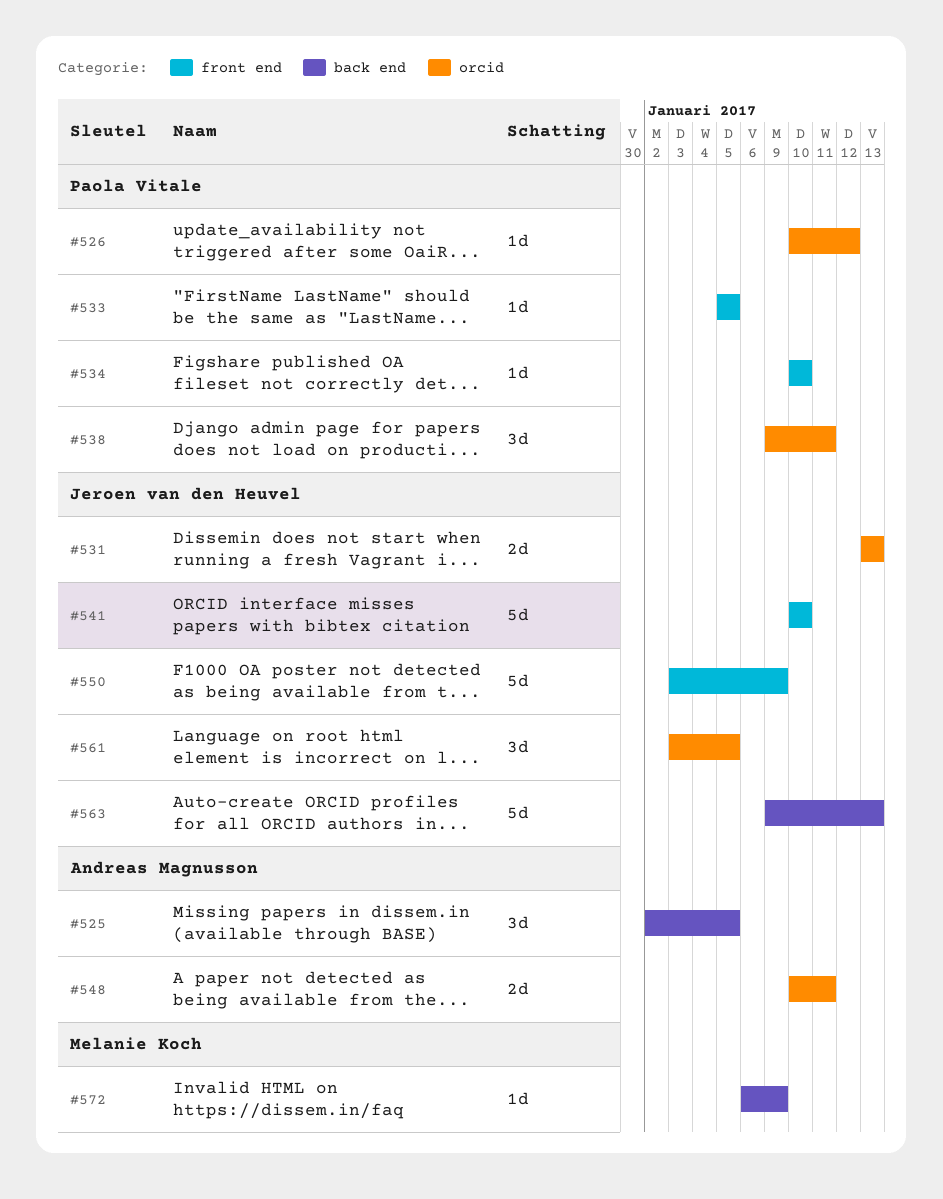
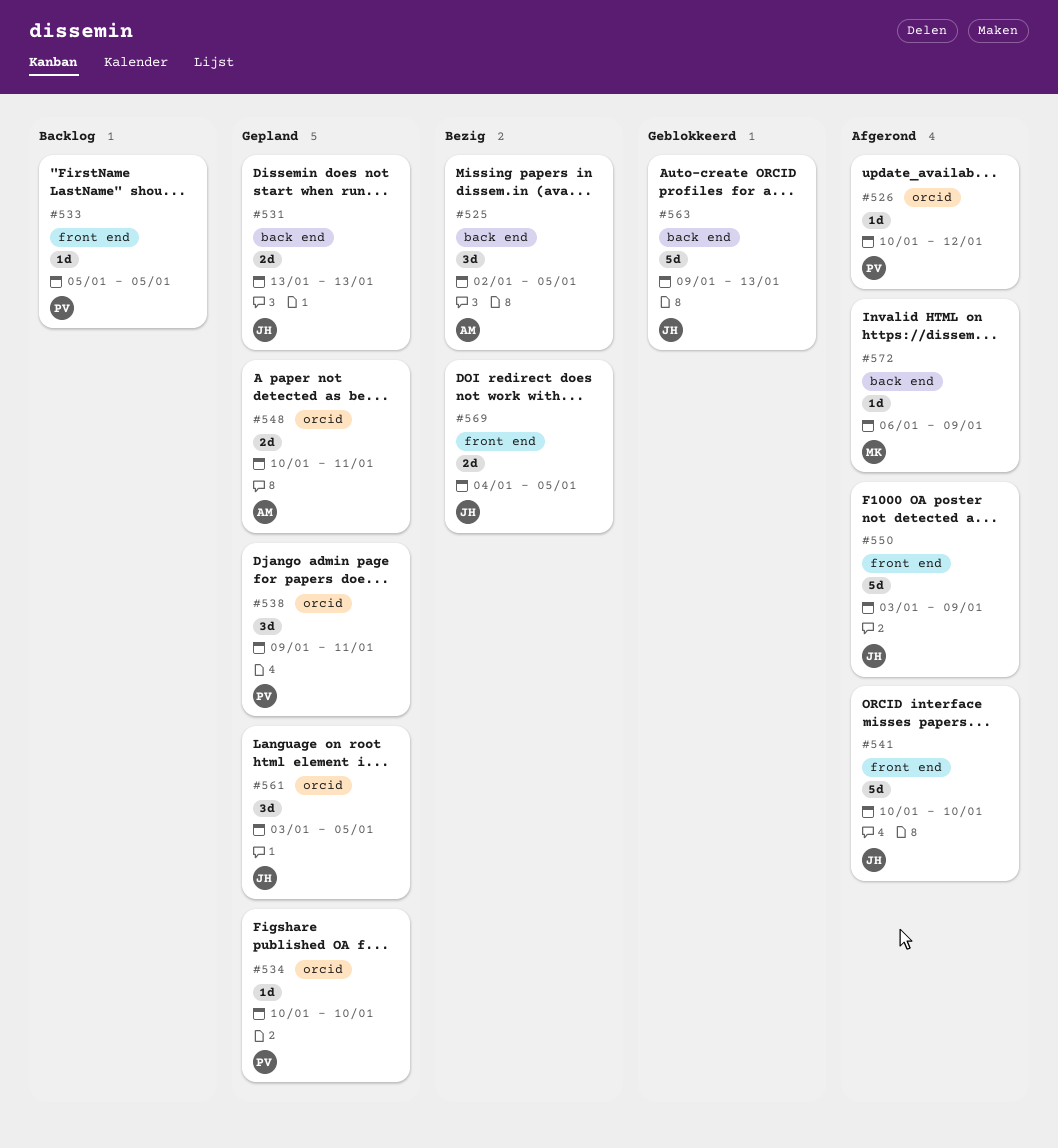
#531, label: orcid -> back end
#534, label: front end -> orcid
#569: none -> present

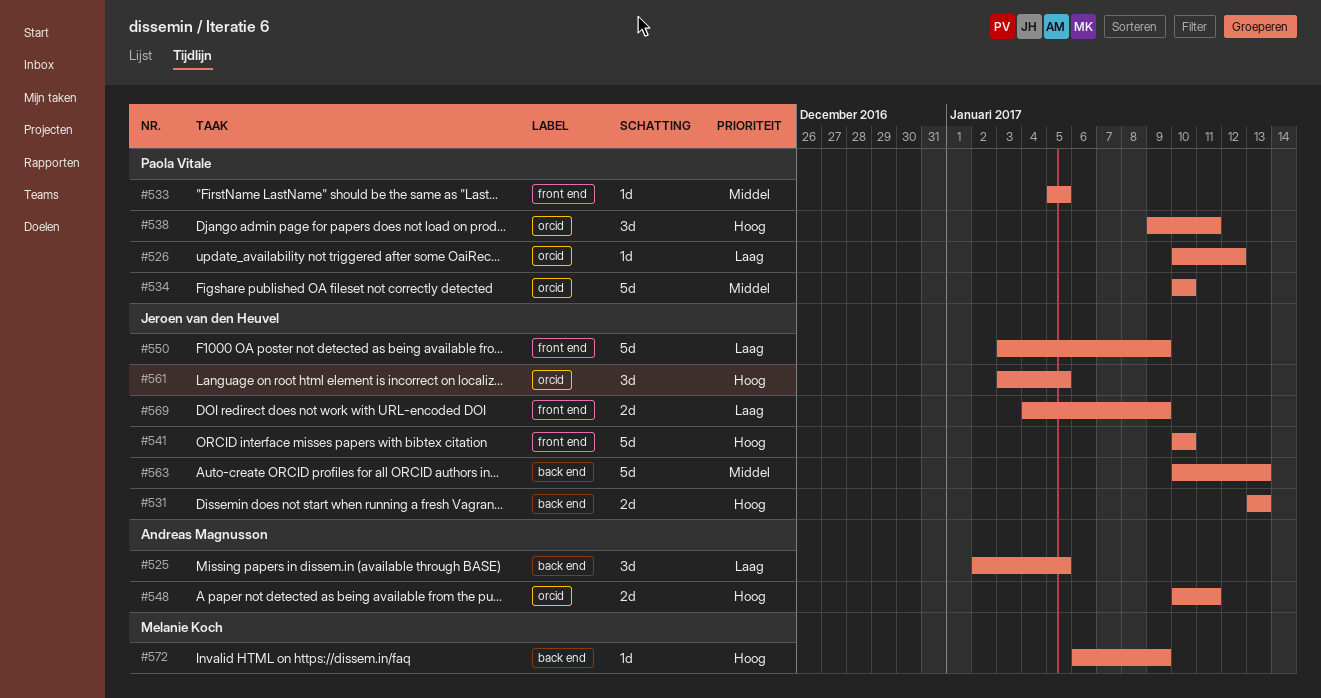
#534, estimate: 1d -> 5d
#563, start: Jan 9 -> Jan 10
#569, due: Jan 5 -> Jan 9

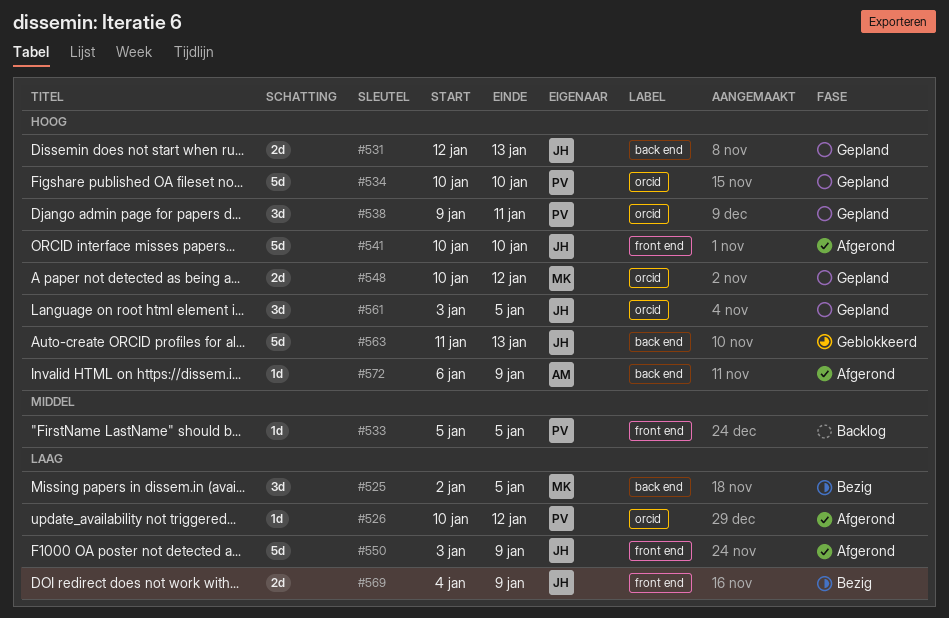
#525, owner: Andreas Magnusson -> Melanie Koch
#531, start: Jan 13 -> Jan 12
#534, priority: Middel -> Hoog
#548, owner: Andreas Magnusson -> Melanie Koch
#548, due: Jan 11 -> Jan 12
#563, priority: Middel -> Hoog
#563, start: Jan 10 -> Jan 11
#572, owner: Melanie Koch -> Andreas Magnusson

